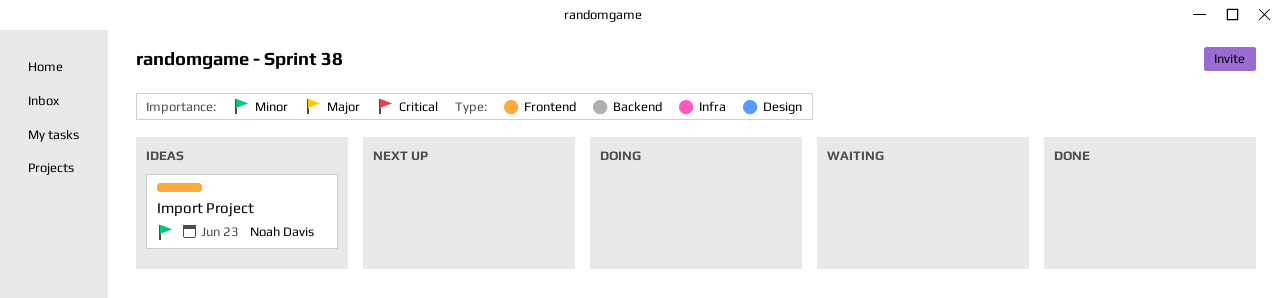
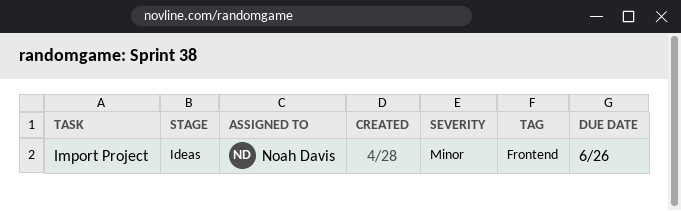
Import Project, due: Jun 23 -> Jun 26

